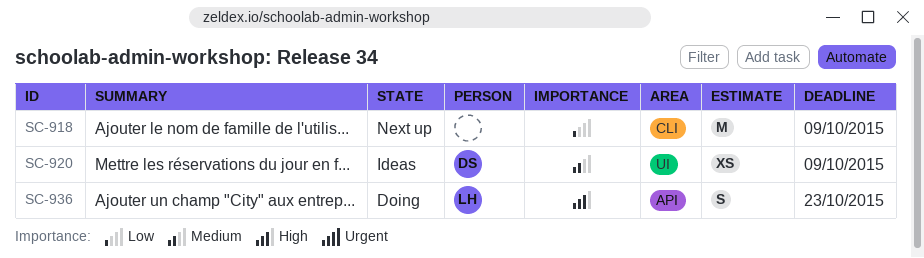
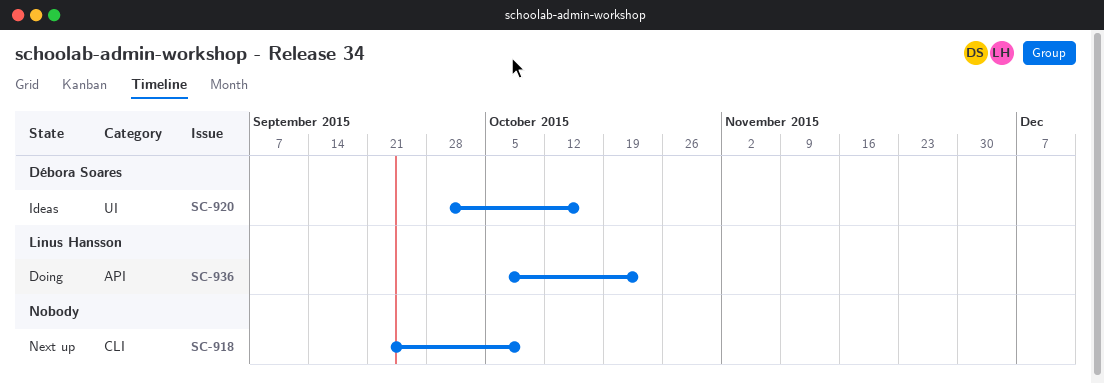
SC-920, due: Oct 9 -> Oct 16

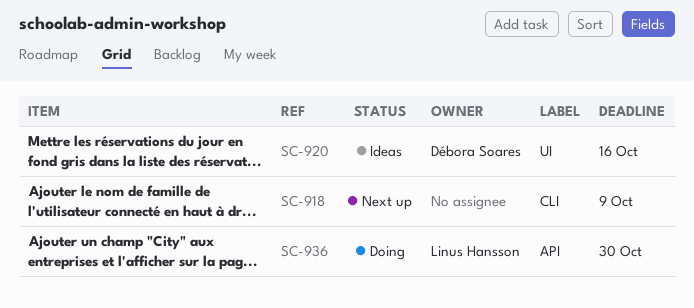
SC-936, due: Oct 23 -> Oct 30

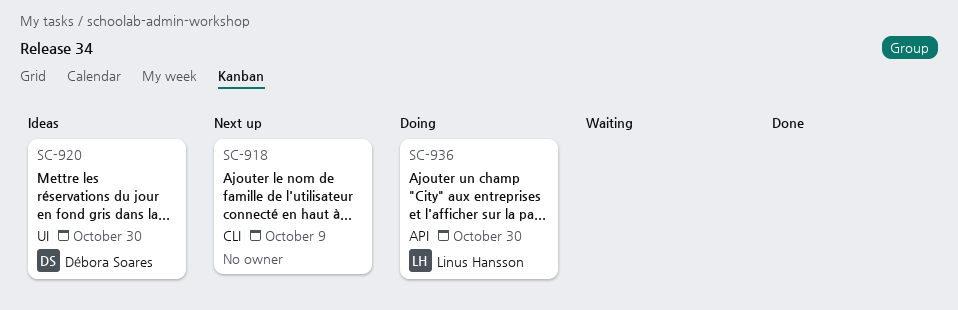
SC-920, due: Oct 16 -> Oct 30

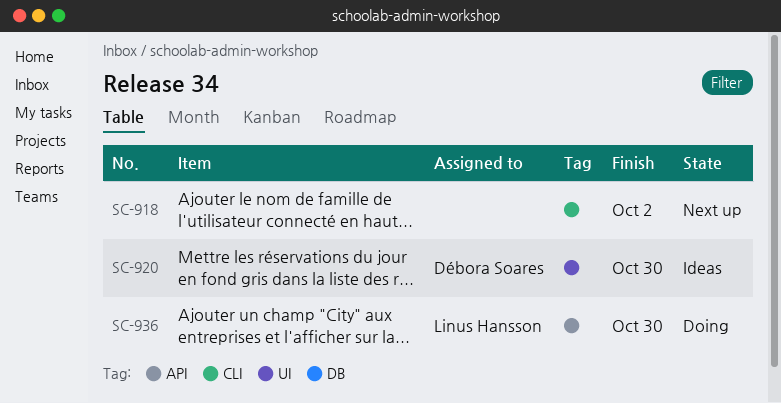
SC-918, due: Oct 9 -> Oct 2

